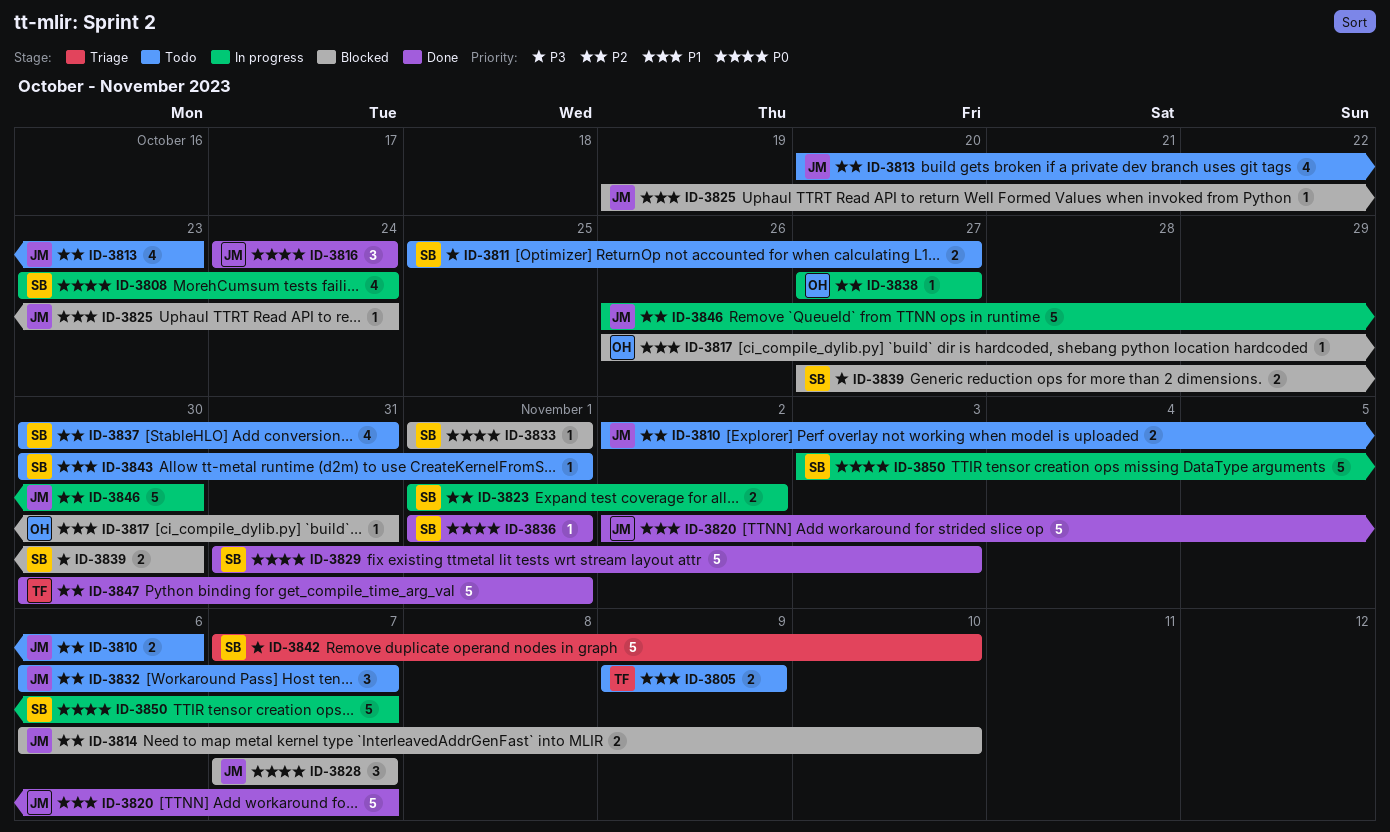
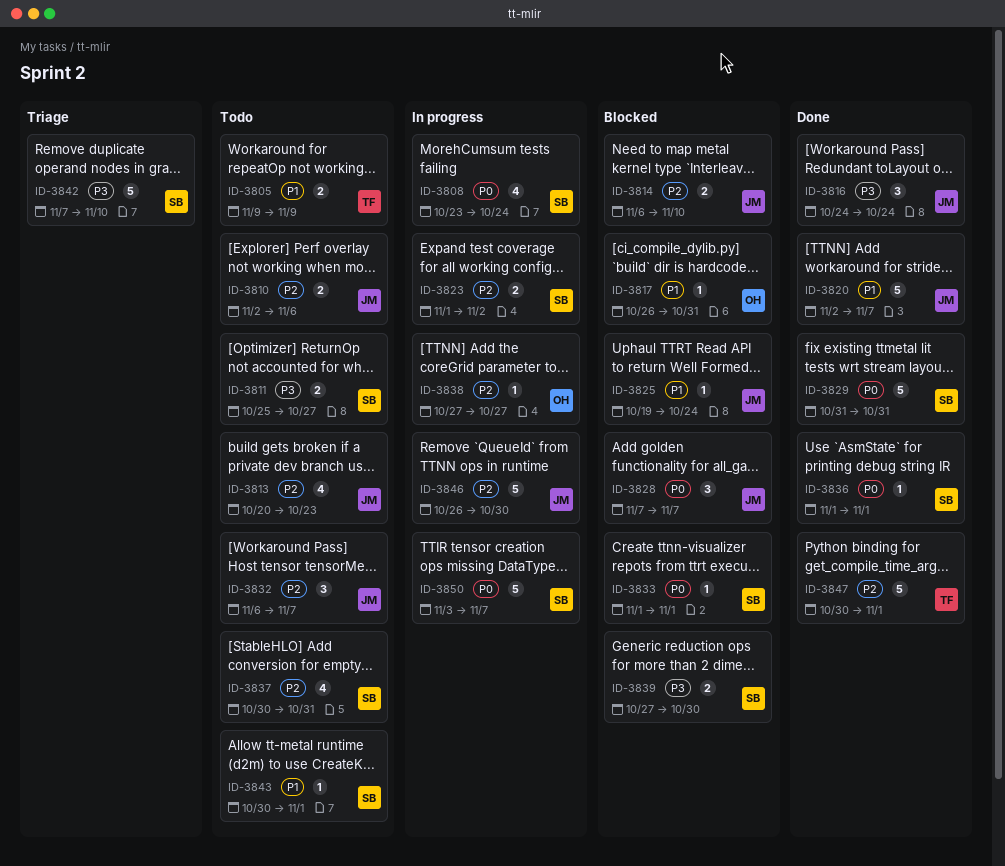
ID-3816, priority: P0 -> P3
ID-3829, due: Nov 3 -> Oct 31

